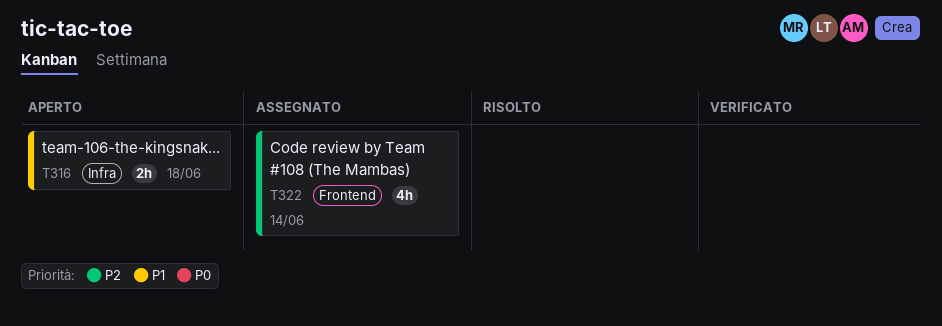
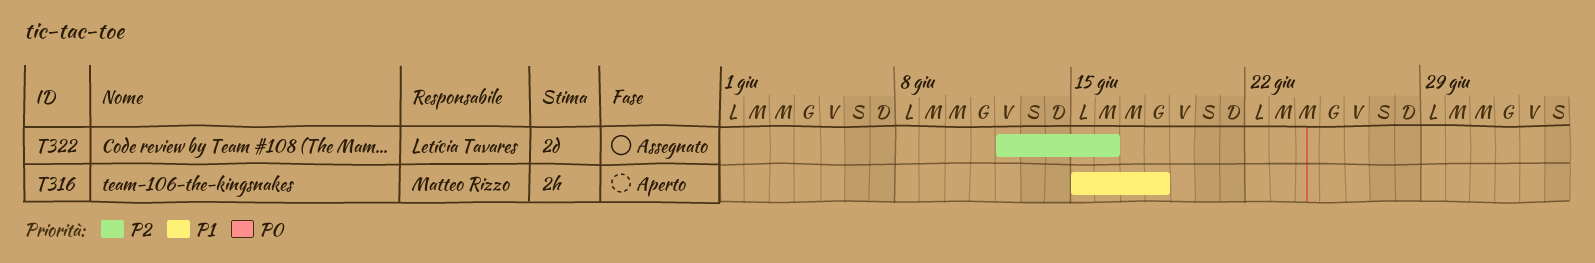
T322, estimate: 4h -> 2d
T322, due: Jun 14 -> Jun 16

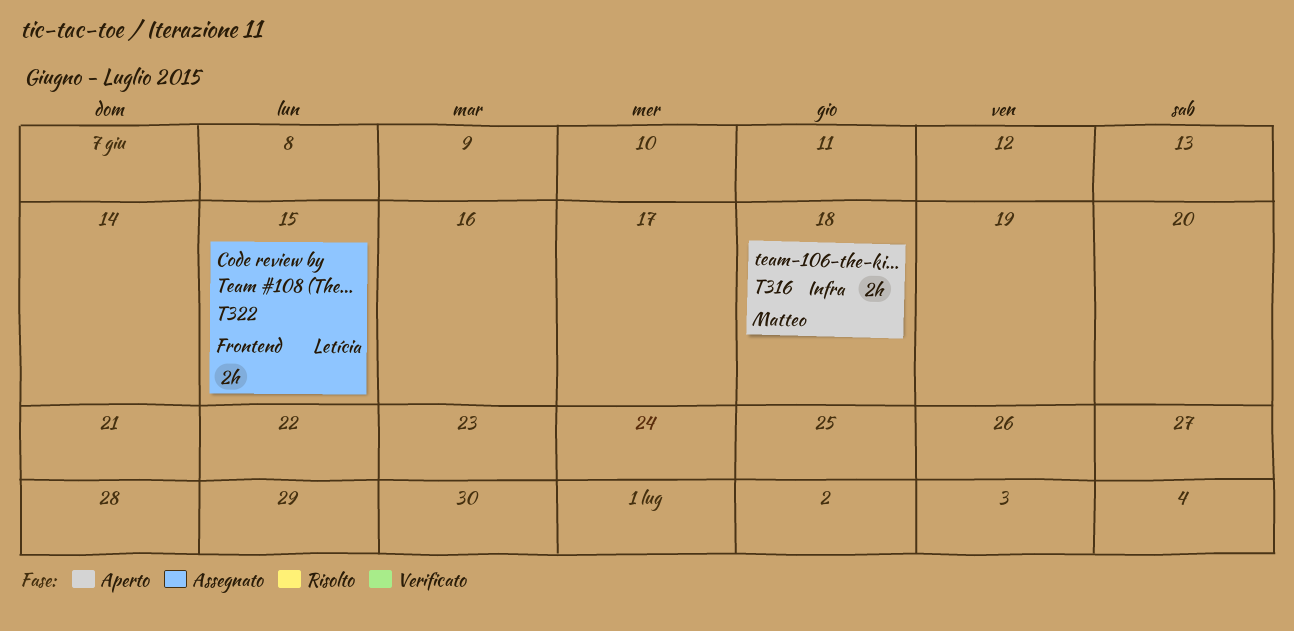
T322, estimate: 2d -> 2h
T322, due: Jun 16 -> Jun 15

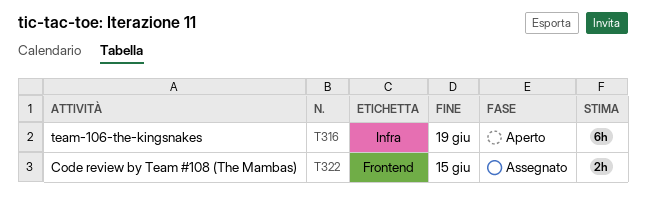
T316, estimate: 2h -> 6h
T316, due: Jun 18 -> Jun 19

